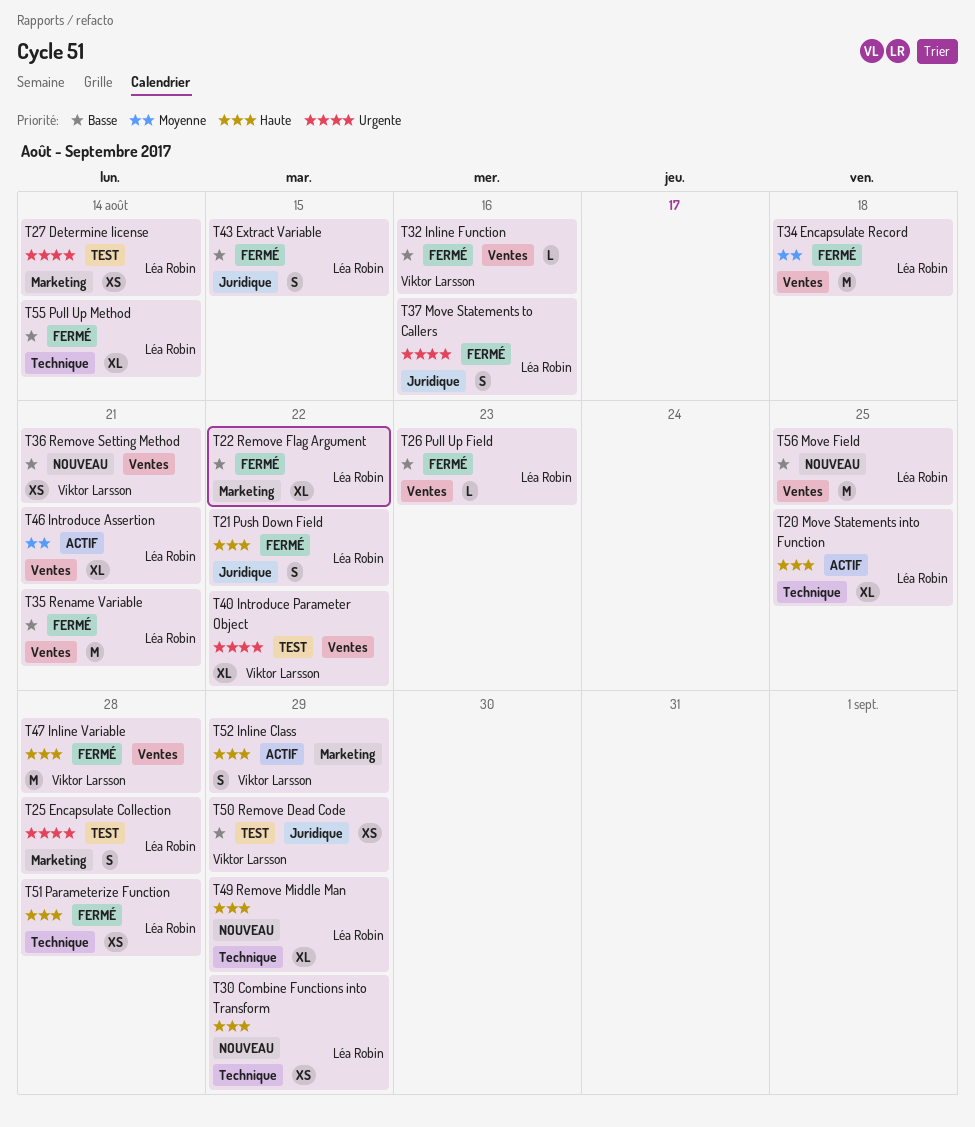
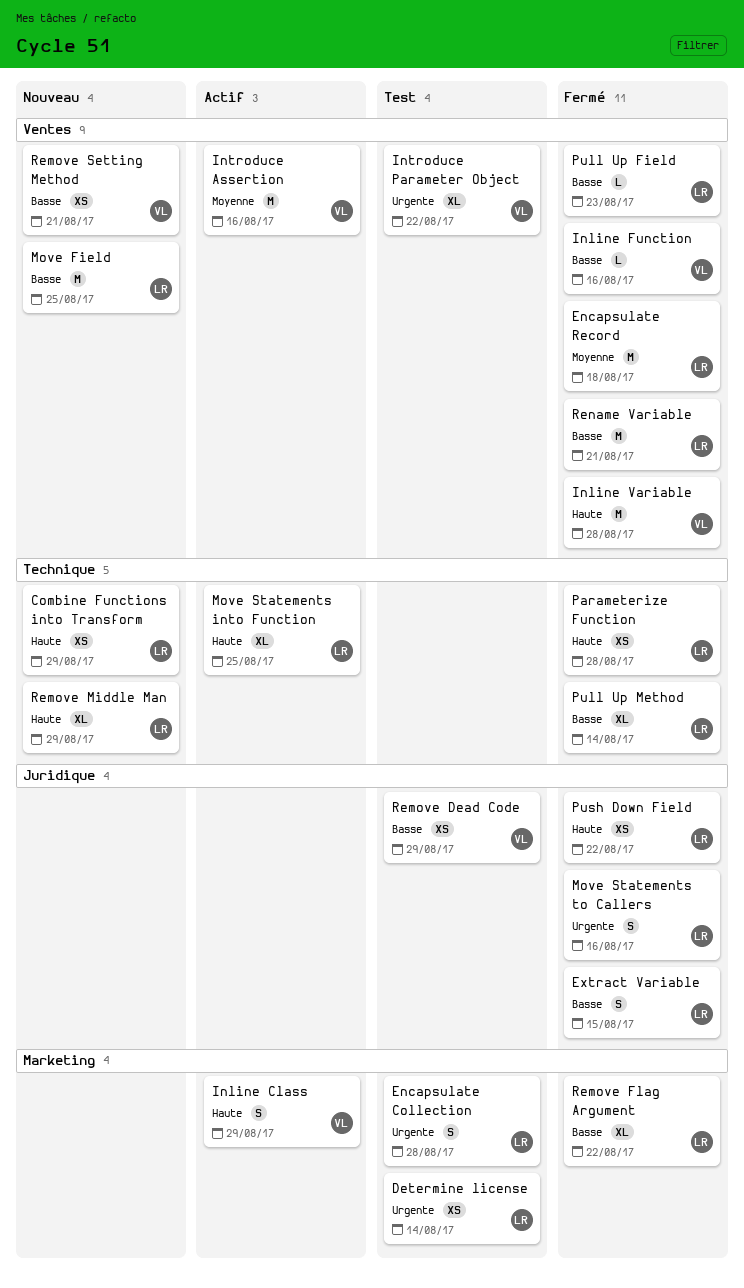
Introduce Assertion, owner: Léa Robin -> Viktor Larsson
Introduce Assertion, estimate: XL -> M
Introduce Assertion, due: Aug 21 -> Aug 16
Push Down Field, estimate: S -> XS

